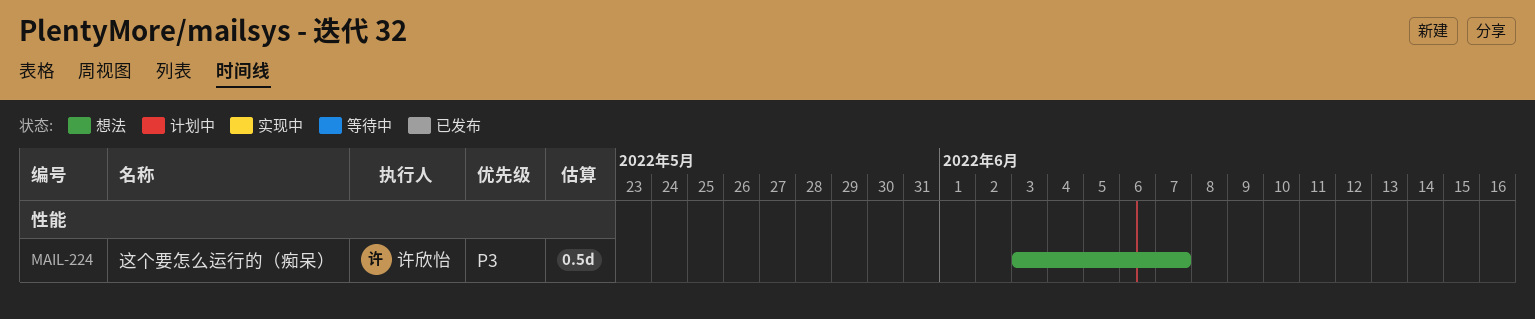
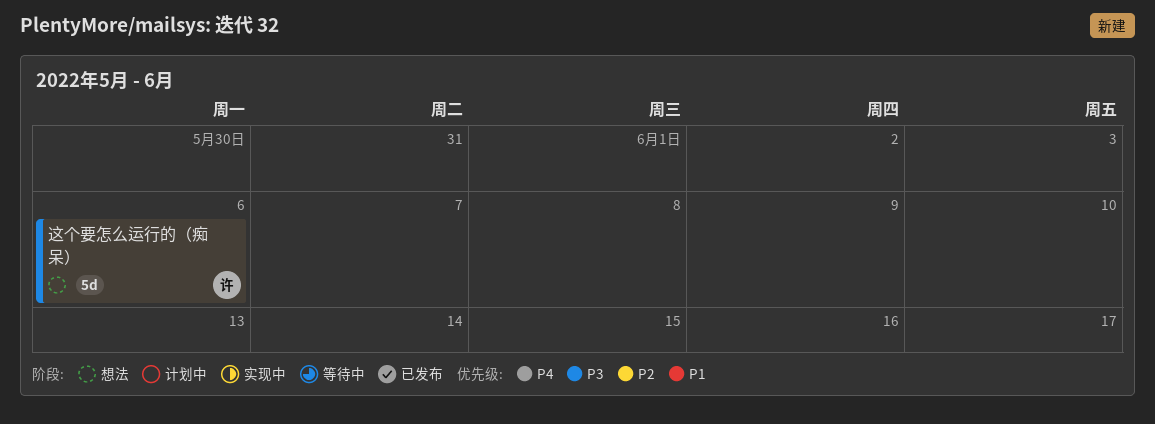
这个要怎么运行的（痴呆）, estimate: 0.5d -> 5d
这个要怎么运行的（痴呆）, due: Jun 7 -> Jun 6

